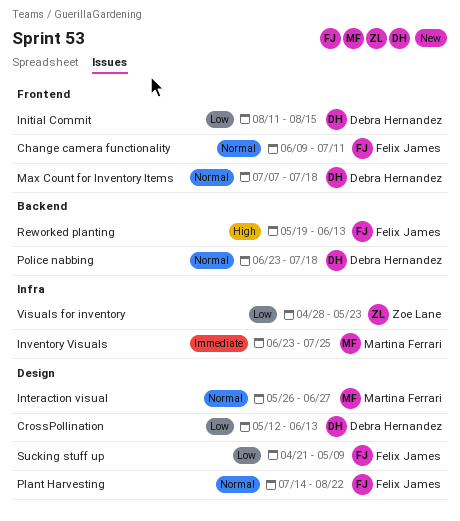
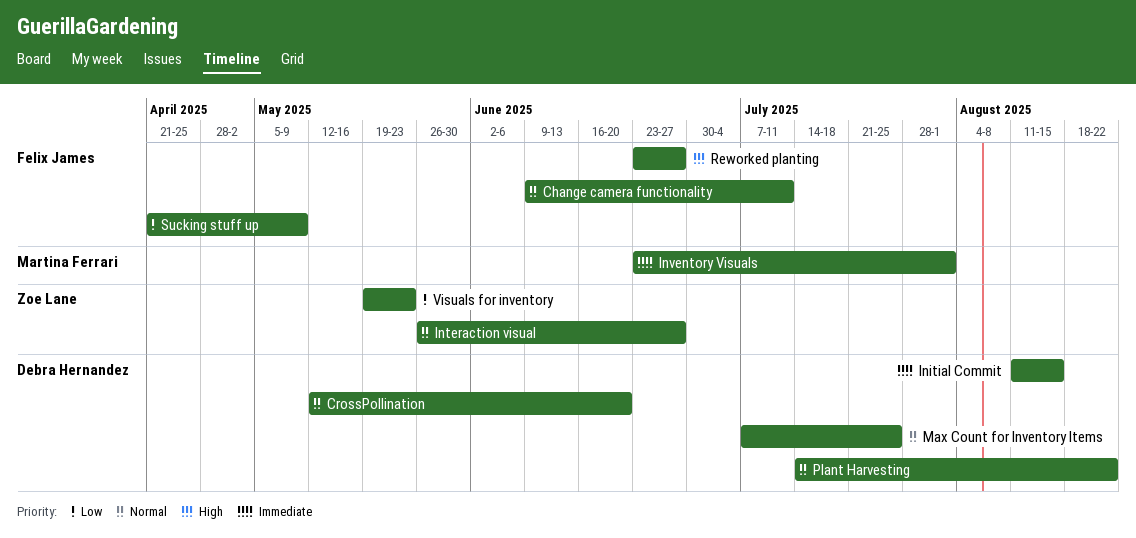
CrossPollination, priority: Low -> Normal
CrossPollination, due: Jun 13 -> Jun 20
Initial Commit, priority: Low -> Immediate
Interaction visual, owner: Martina Ferrari -> Zoe Lane
Inventory Visuals, due: Jul 25 -> Aug 1
Max Count for Inventory Items, due: Jul 18 -> Jul 25
Plant Harvesting, owner: Felix James -> Debra Hernandez
Police nabbing: present -> none
Reworked planting, start: May 19 -> Jun 23
Reworked planting, due: Jun 13 -> Jun 27
Visuals for inventory, start: Apr 28 -> May 19

